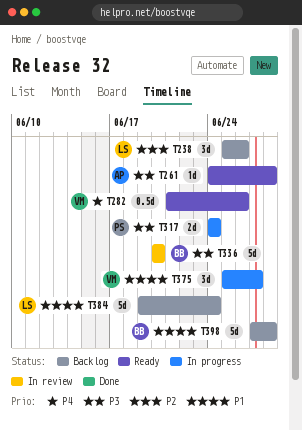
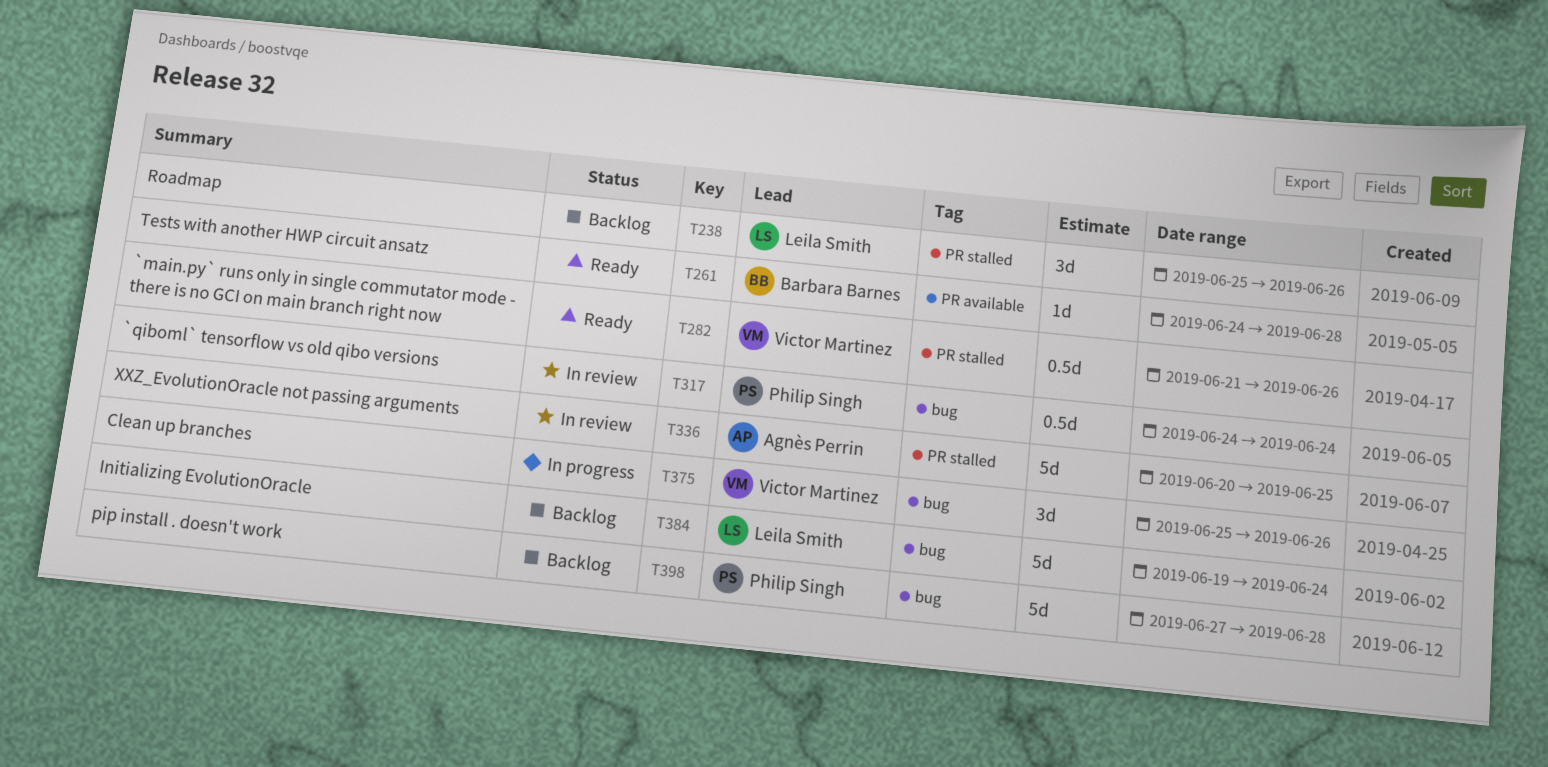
T261, owner: Agnès Perrin -> Barbara Barnes
T317, status: In progress -> In review
T317, estimate: 2d -> 0.5d
T336, owner: Barbara Barnes -> Agnès Perrin
T336, due: Jun 20 -> Jun 25
T375, due: Jun 27 -> Jun 26
T398, owner: Barbara Barnes -> Philip Singh

